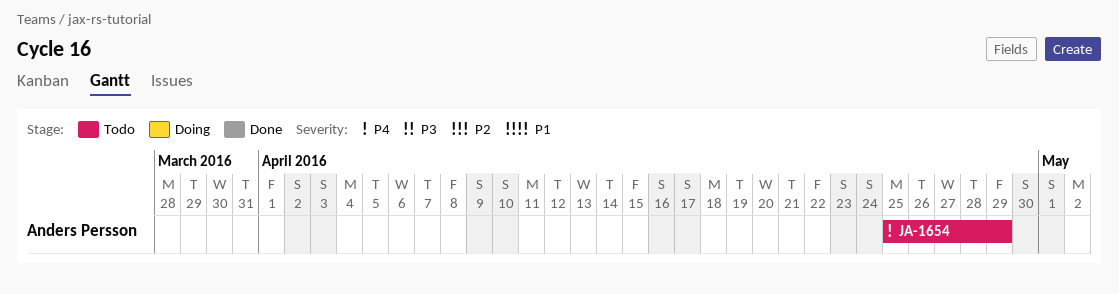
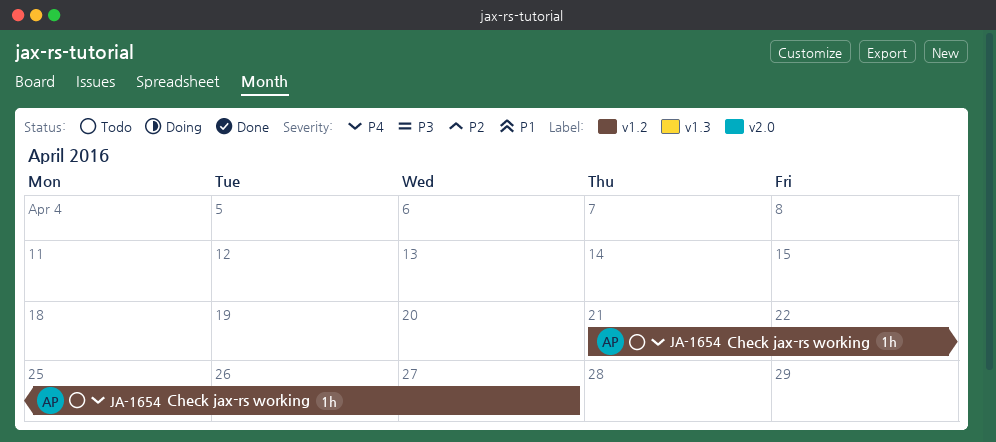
JA-1654, start: Apr 25 -> Apr 21
JA-1654, due: Apr 29 -> Apr 27

